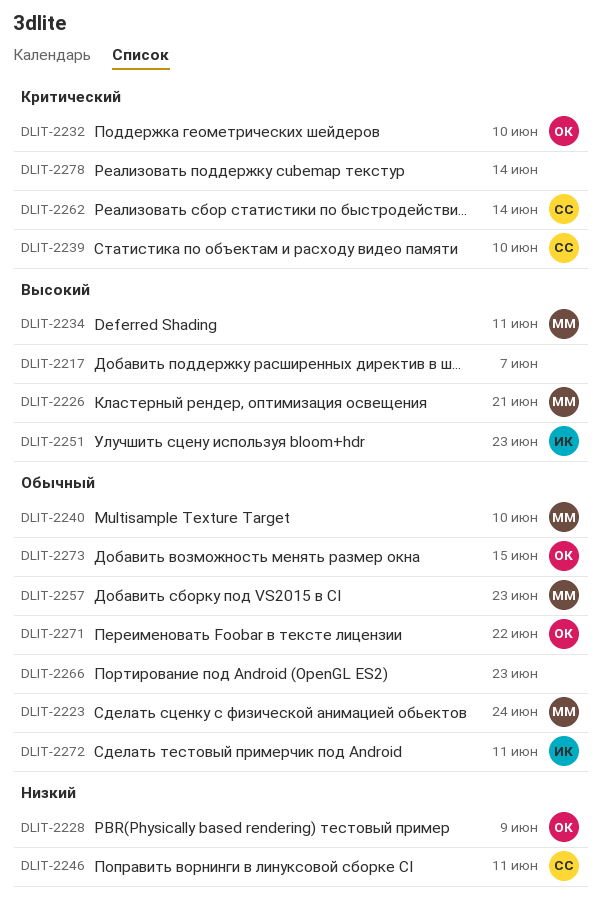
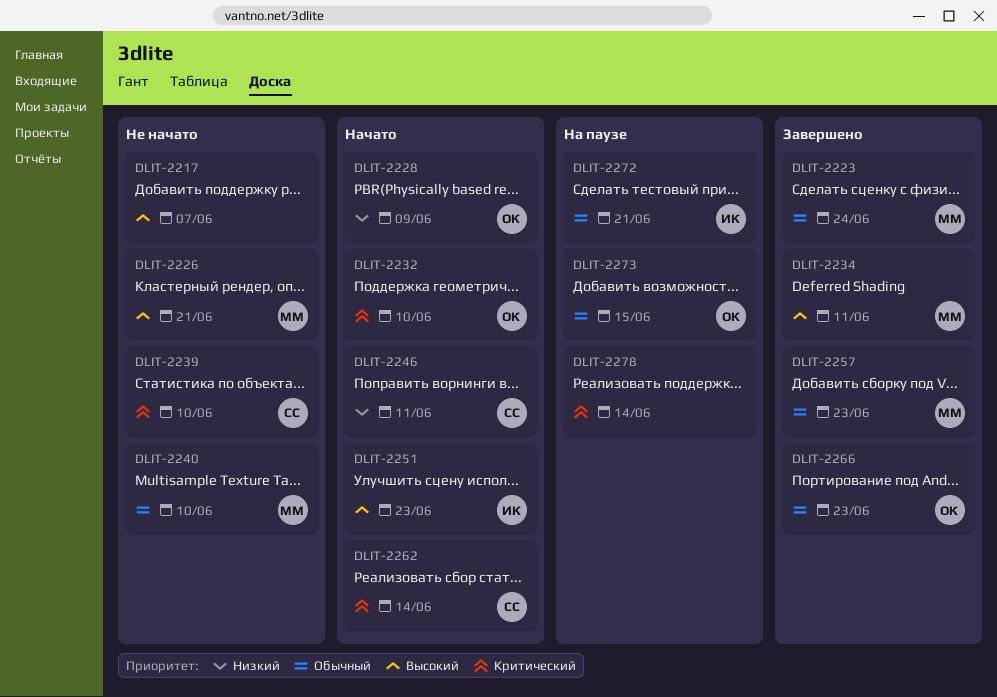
DLIT-2266, owner: none -> ОК
DLIT-2271: present -> none
DLIT-2272, due: Jun 11 -> Jun 21

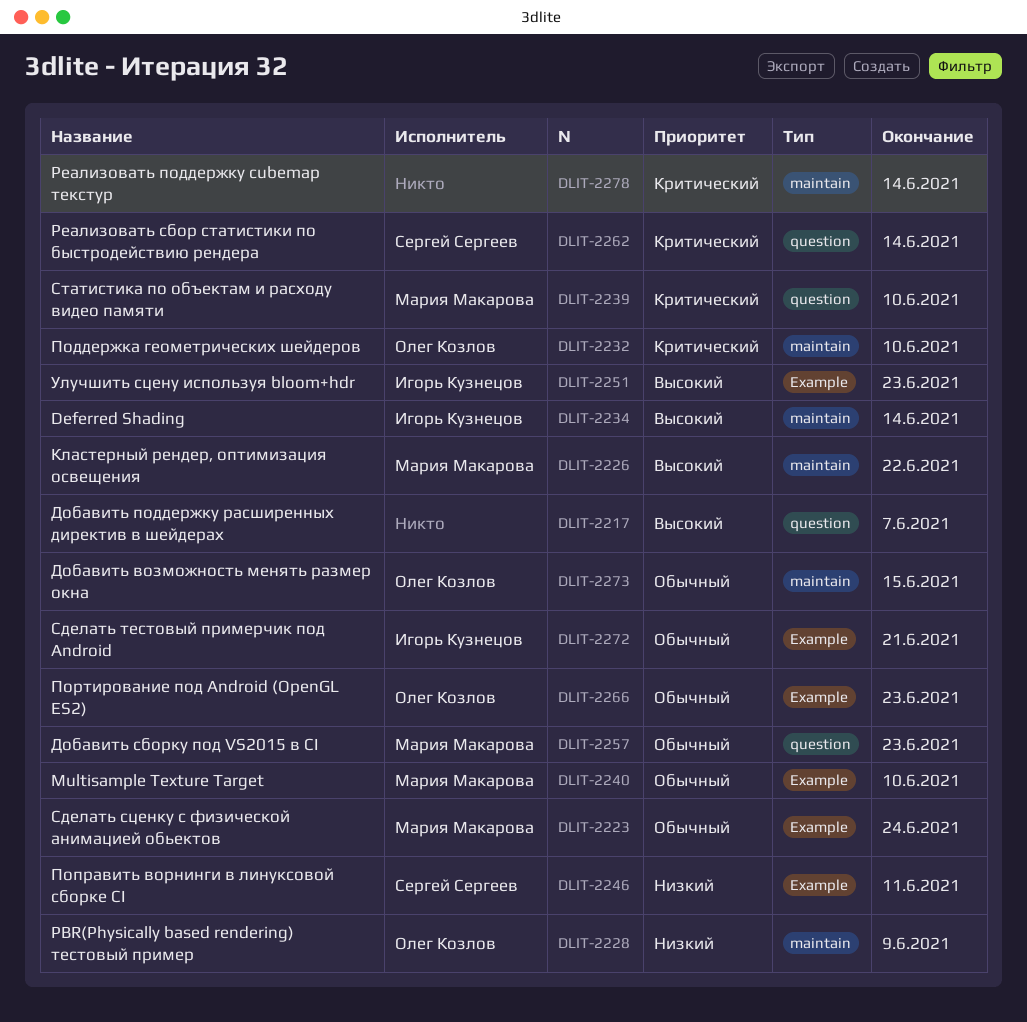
DLIT-2226, due: Jun 21 -> Jun 22
DLIT-2234, owner: Мария Макарова -> Игорь Кузнецов
DLIT-2234, due: Jun 11 -> Jun 14
DLIT-2239, owner: Сергей Сергеев -> Мария Макарова

